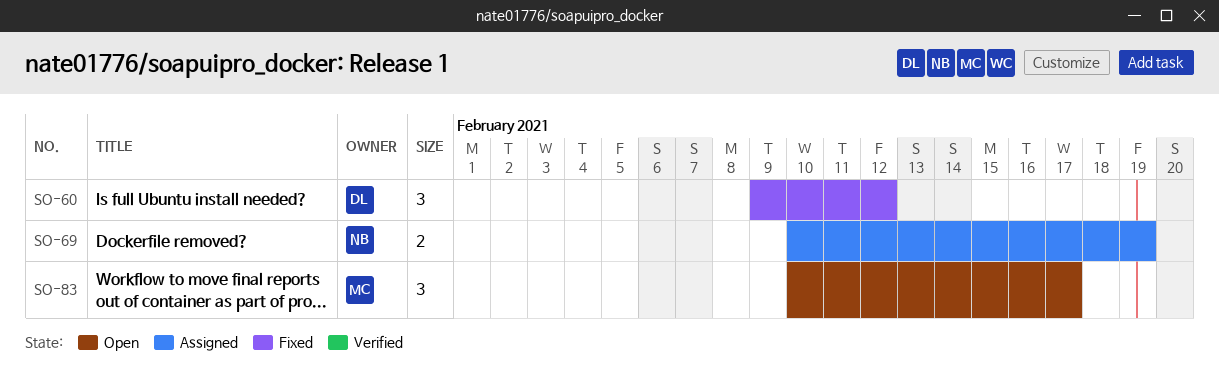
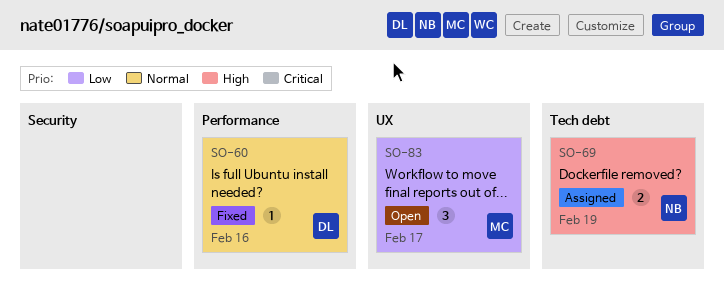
SO-60, estimate: 3 -> 1
SO-60, due: Feb 12 -> Feb 16

